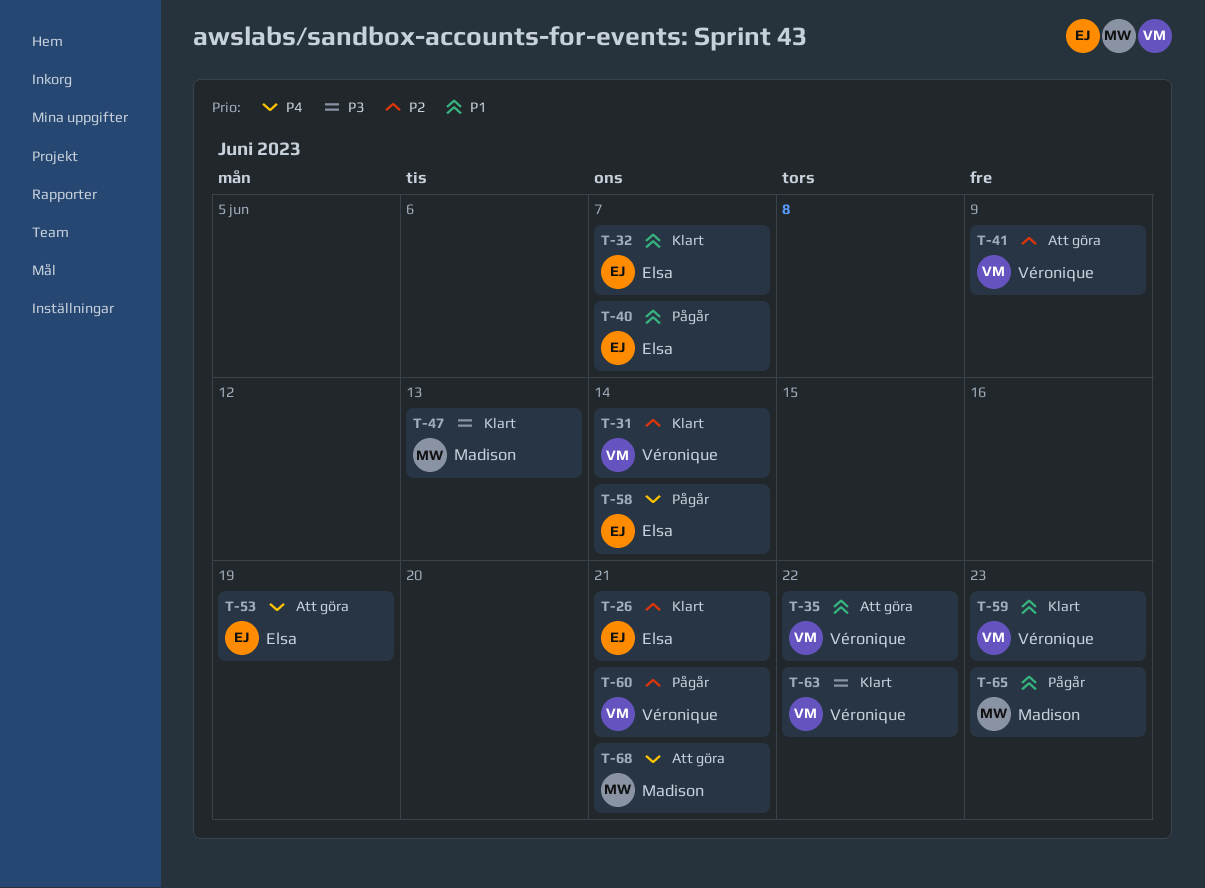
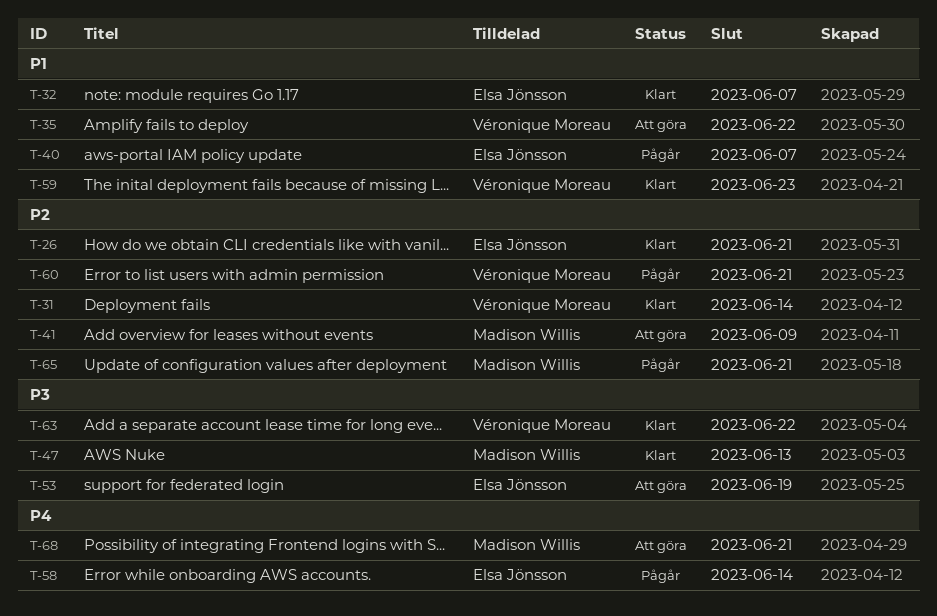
T-41, owner: Véronique Moreau -> Madison Willis
T-53, priority: P4 -> P3
T-65, priority: P1 -> P2
T-65, due: Jun 23 -> Jun 21

